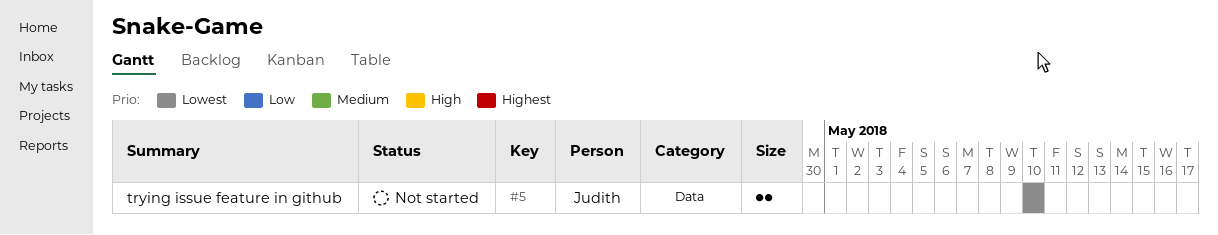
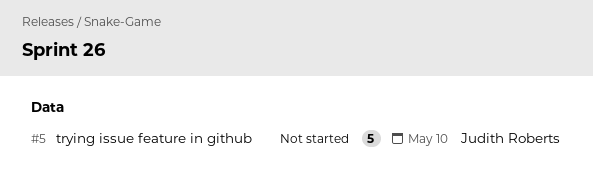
#5, estimate: 2 -> 5

